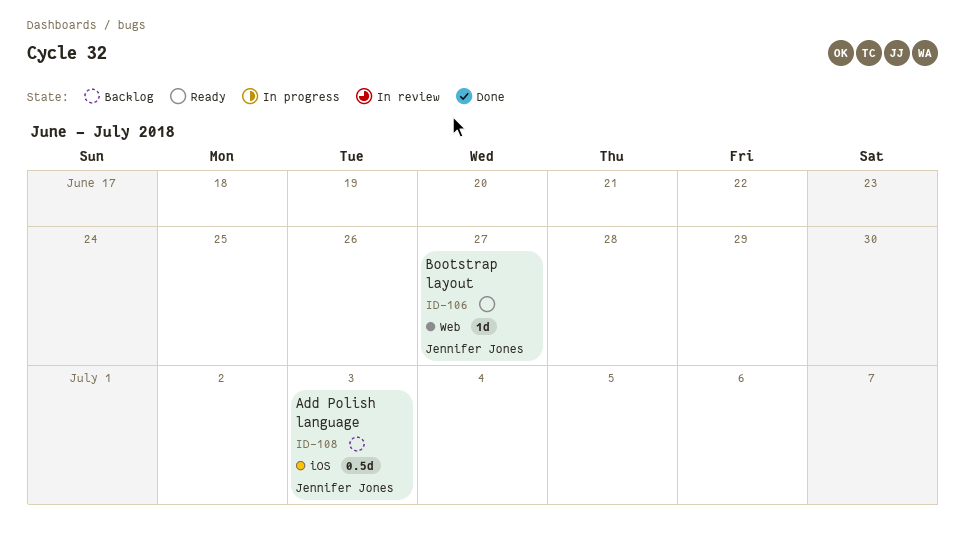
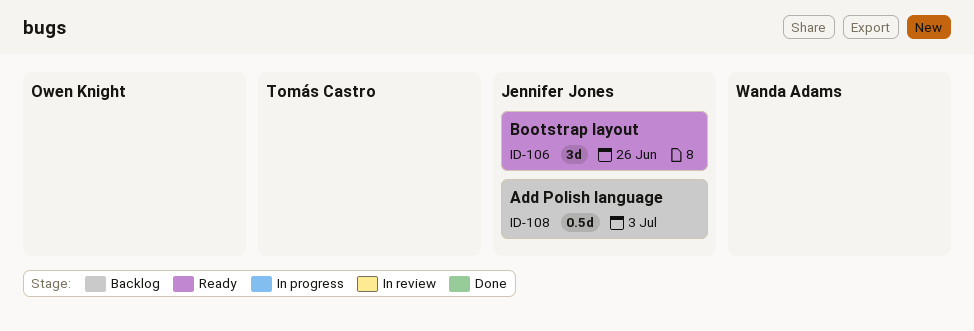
ID-106, estimate: 1d -> 3d
ID-106, due: Jun 27 -> Jun 26

